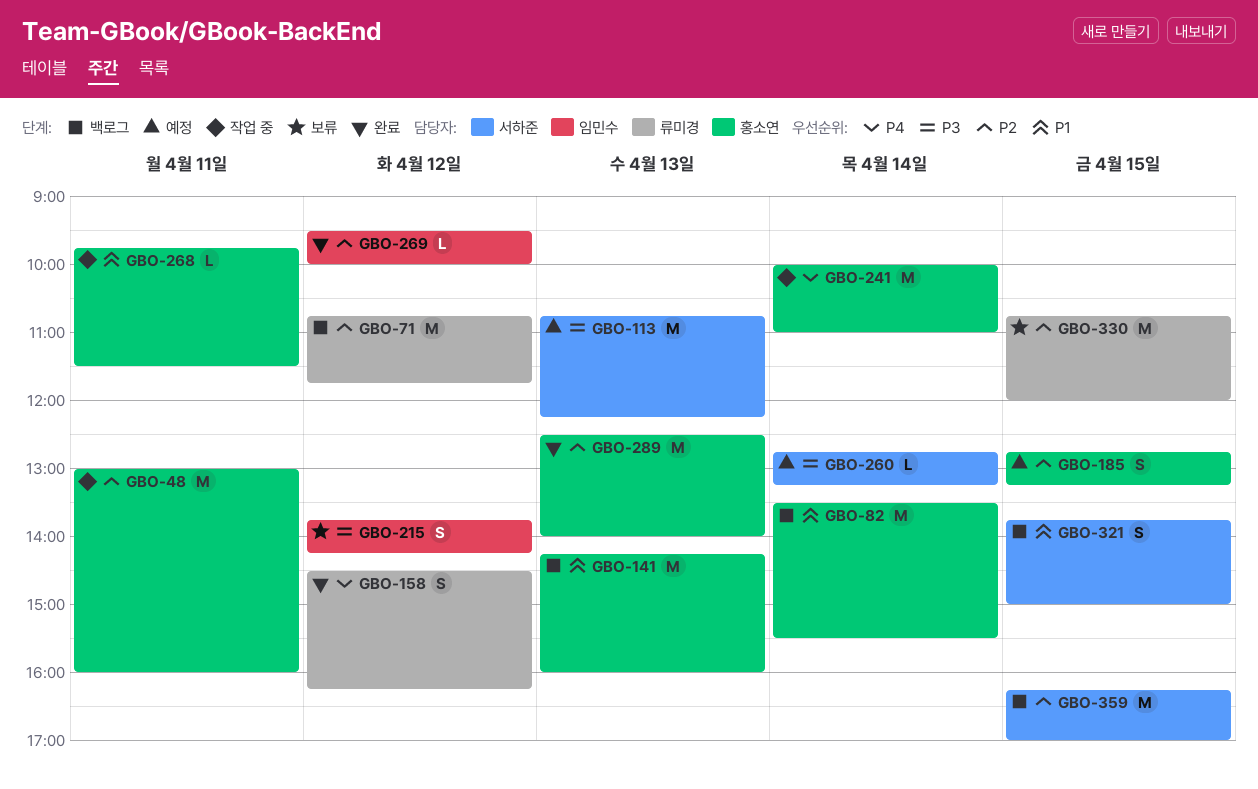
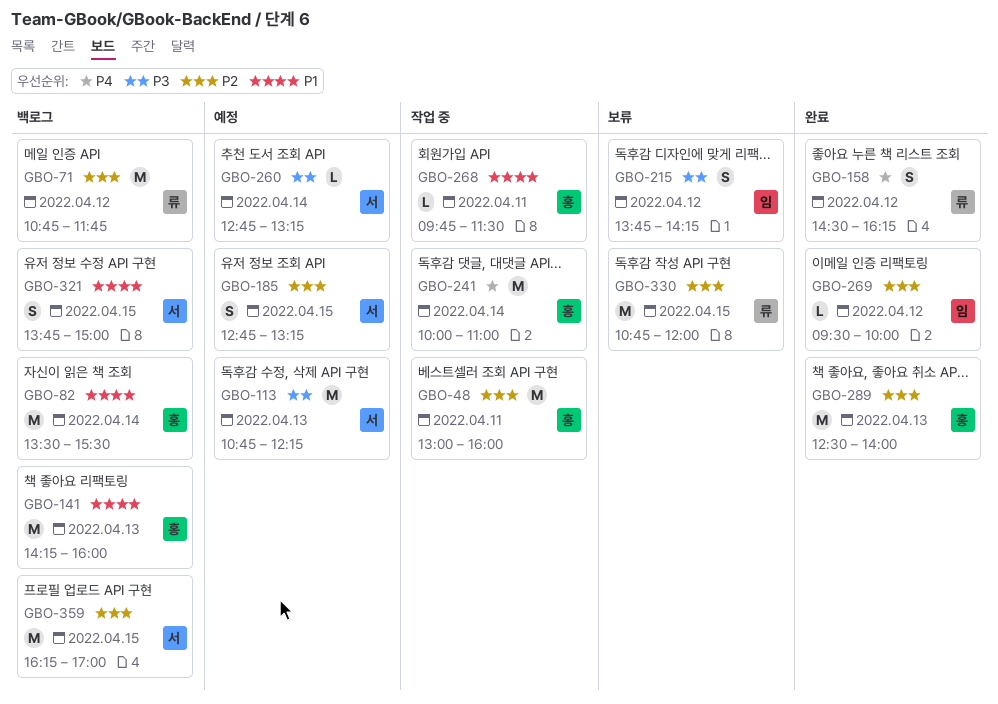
GBO-185, owner: 홍소연 -> 서하준

